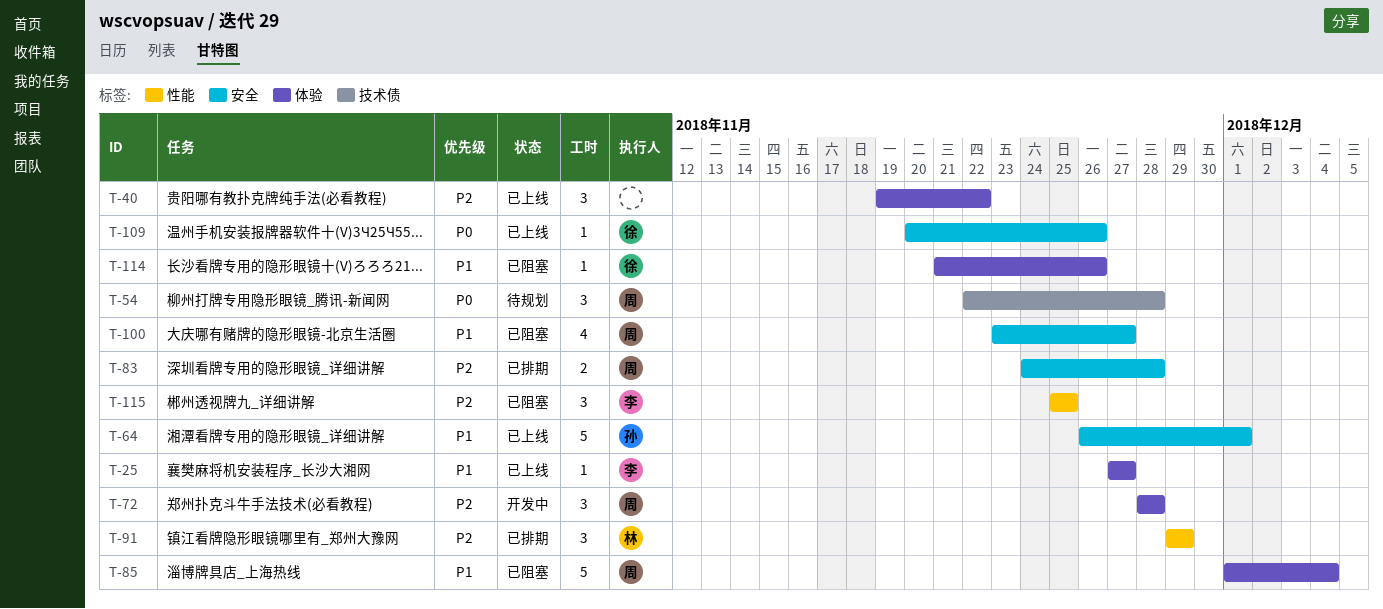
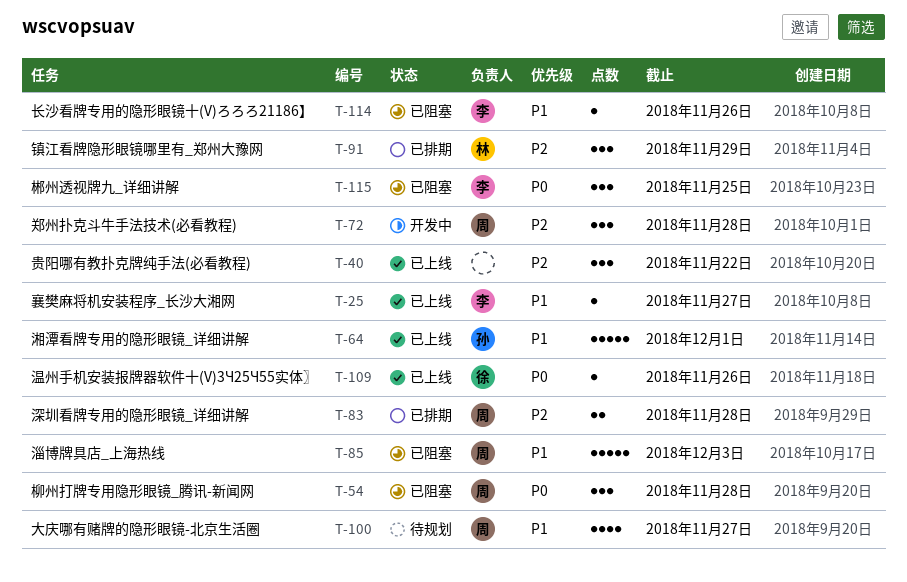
T-54, status: 待规划 -> 已阻塞
T-85, due: Dec 4 -> Dec 3
T-100, status: 已阻塞 -> 待规划
T-114, owner: 徐 -> 李
T-115, priority: P2 -> P0

